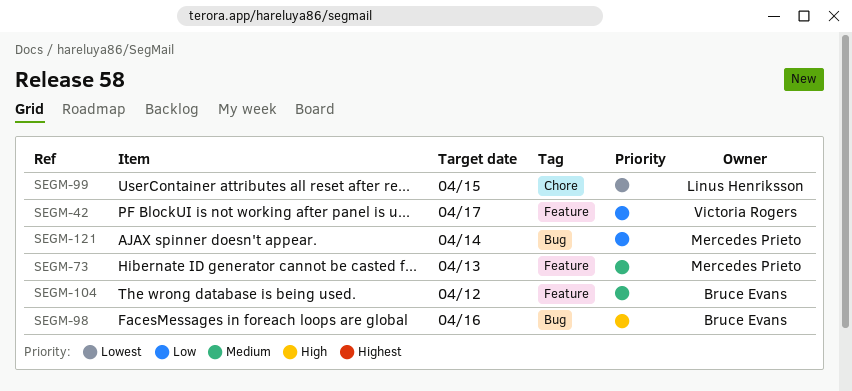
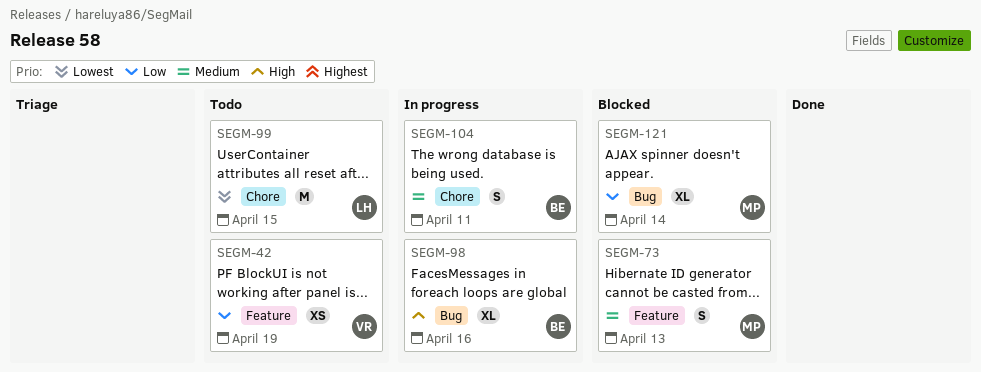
SEGM-42, due: Apr 17 -> Apr 19
SEGM-104, label: Feature -> Chore
SEGM-104, due: Apr 12 -> Apr 11

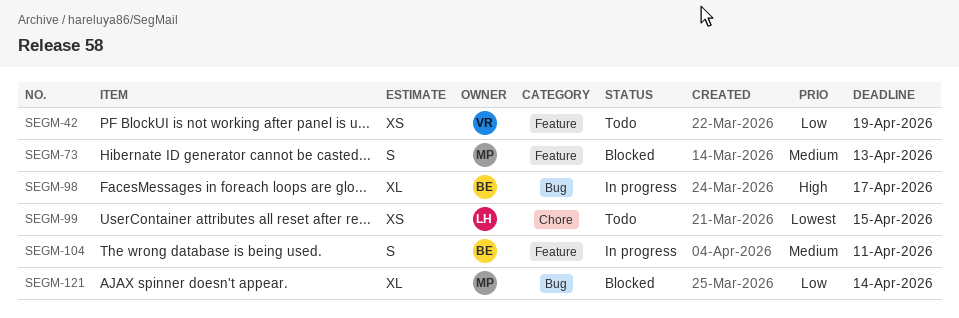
SEGM-98, due: Apr 16 -> Apr 17
SEGM-99, estimate: M -> XS
SEGM-104, label: Chore -> Feature

